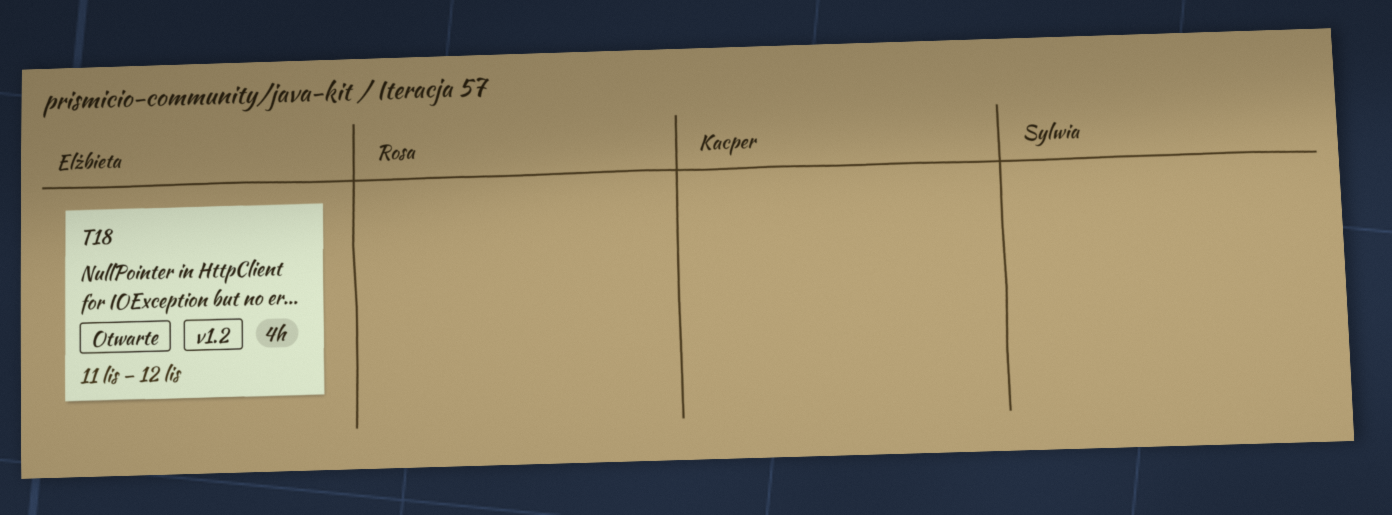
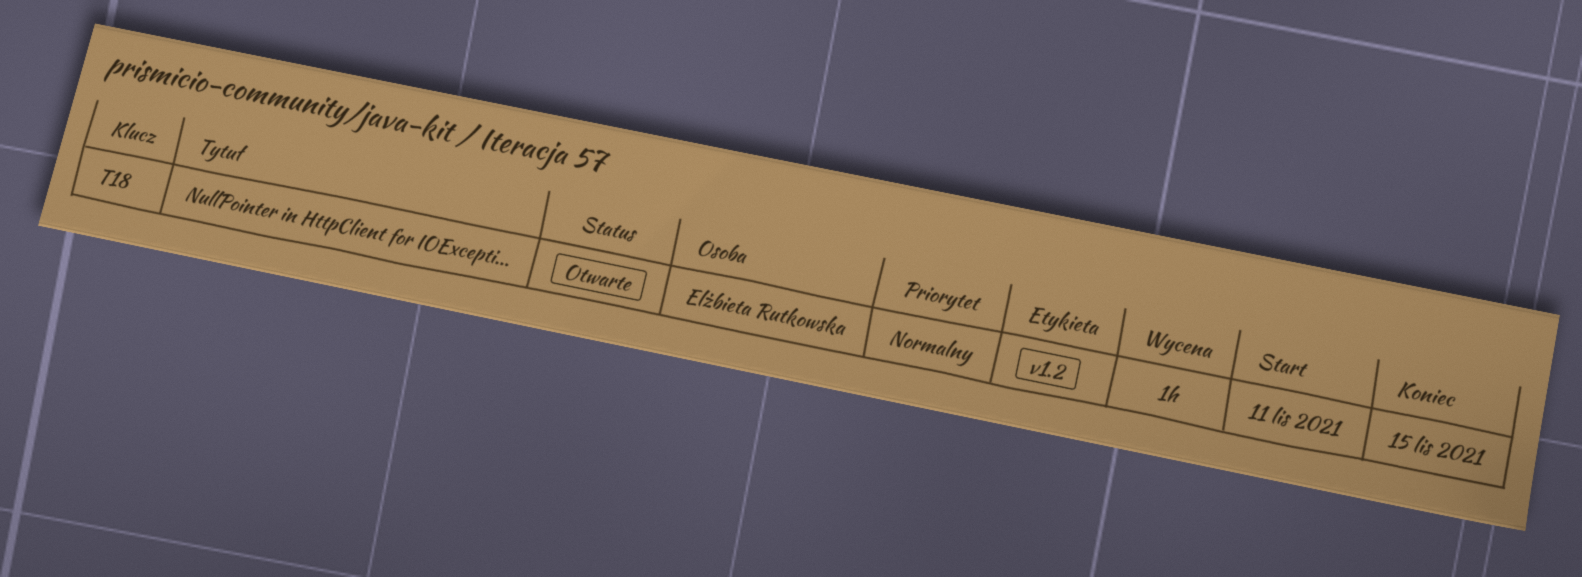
T18, estimate: 4h -> 1h
T18, due: Nov 12 -> Nov 15

